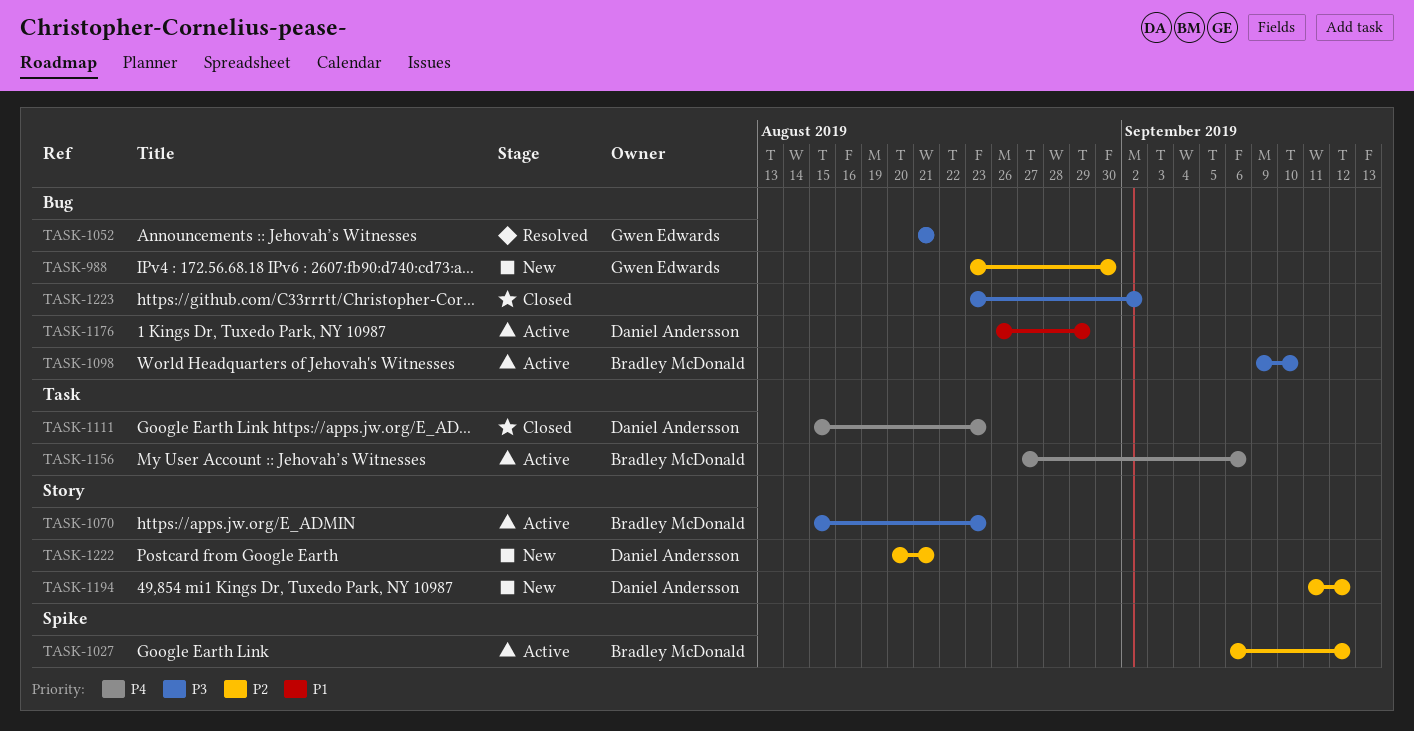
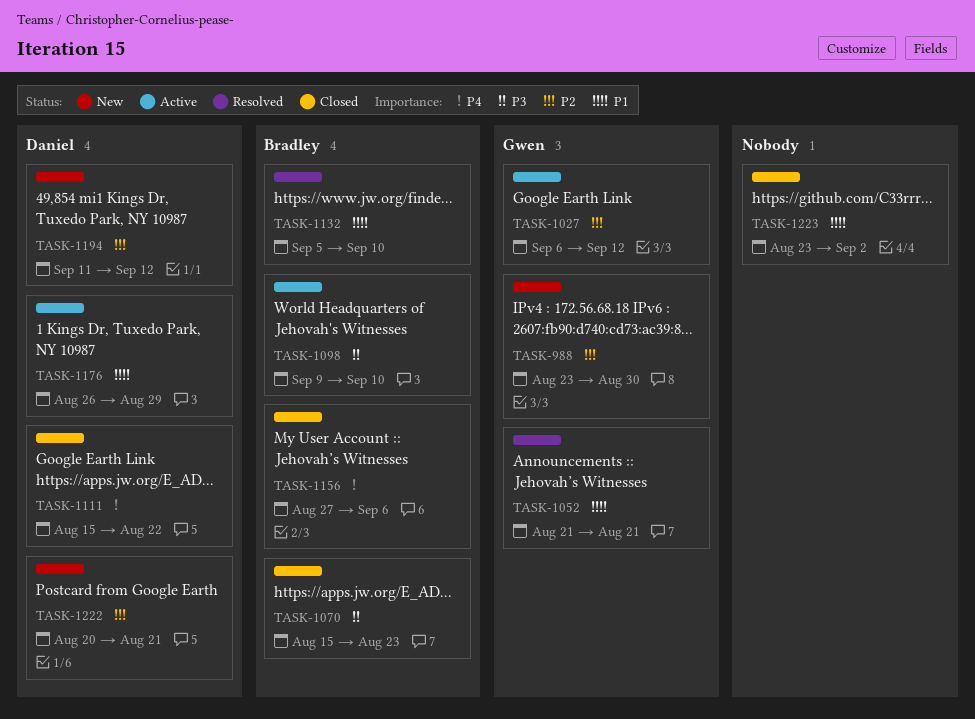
TASK-1027, owner: Bradley McDonald -> Gwen Edwards
TASK-1052, priority: P3 -> P1
TASK-1070, status: Active -> Closed
TASK-1111, due: Aug 23 -> Aug 22
TASK-1132: none -> present
TASK-1156, status: Active -> Closed
TASK-1223, priority: P3 -> P1

